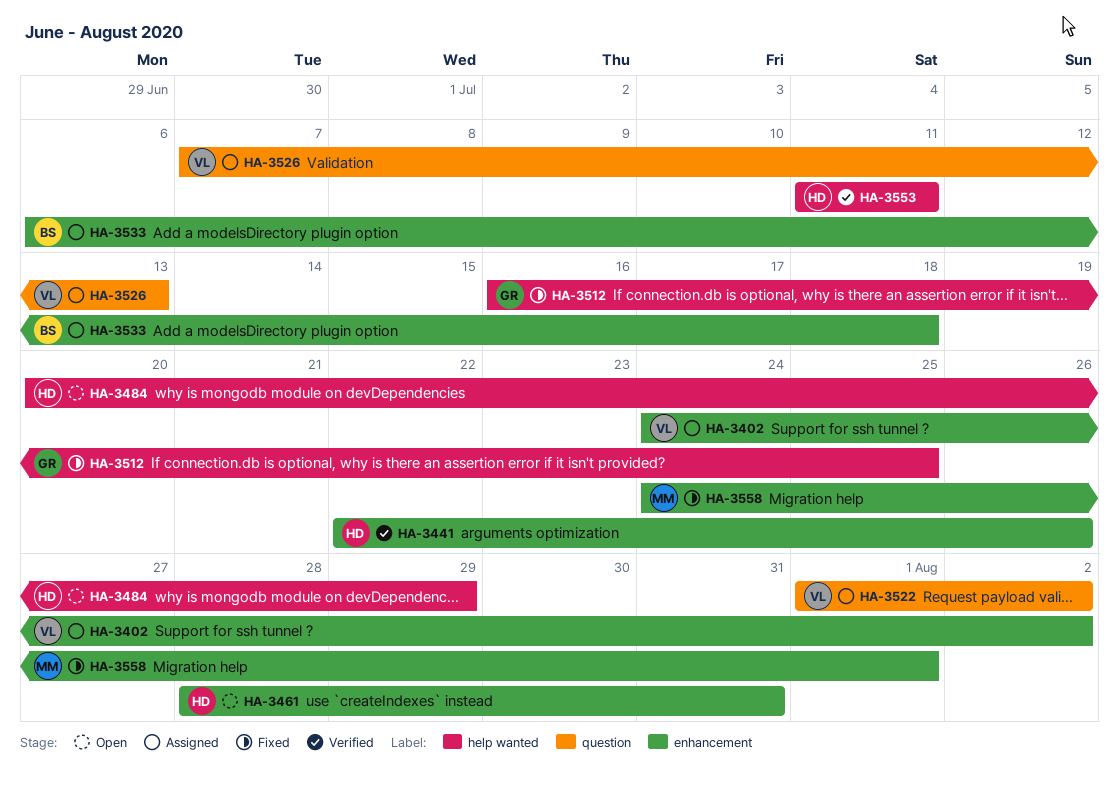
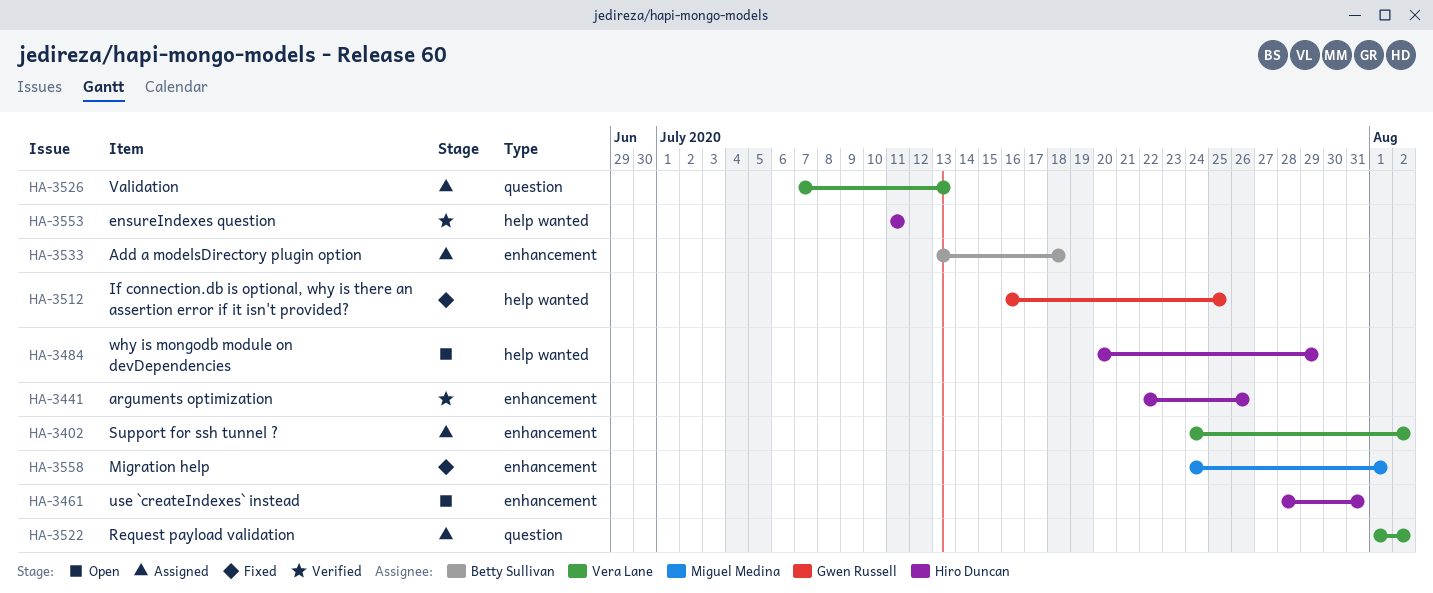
HA-3533, start: Jul 6 -> Jul 13

